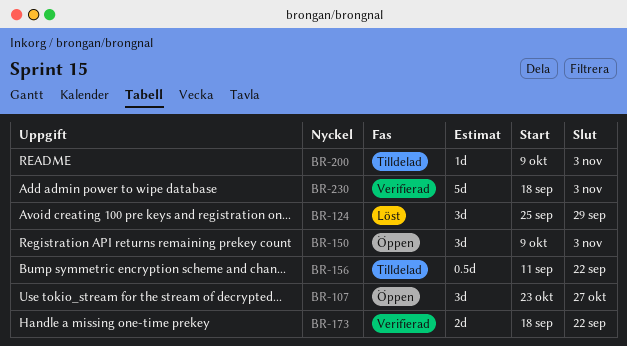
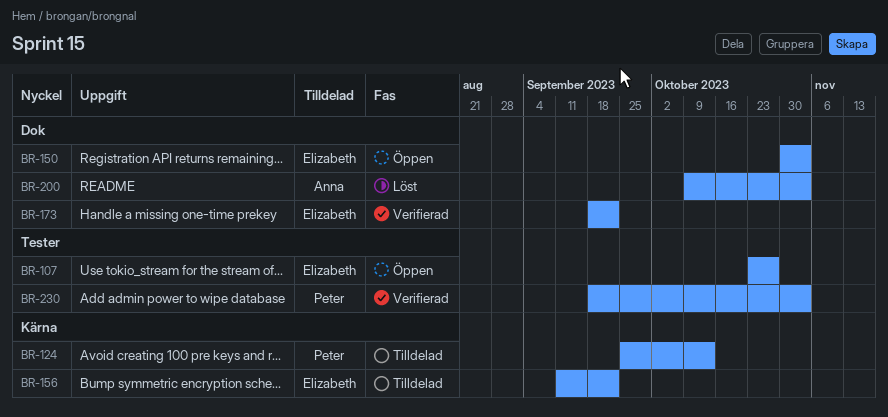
BR-124, status: Löst -> Tilldelad
BR-124, due: Sep 29 -> Oct 13
BR-150, start: Oct 9 -> Oct 30
BR-200, status: Tilldelad -> Löst

